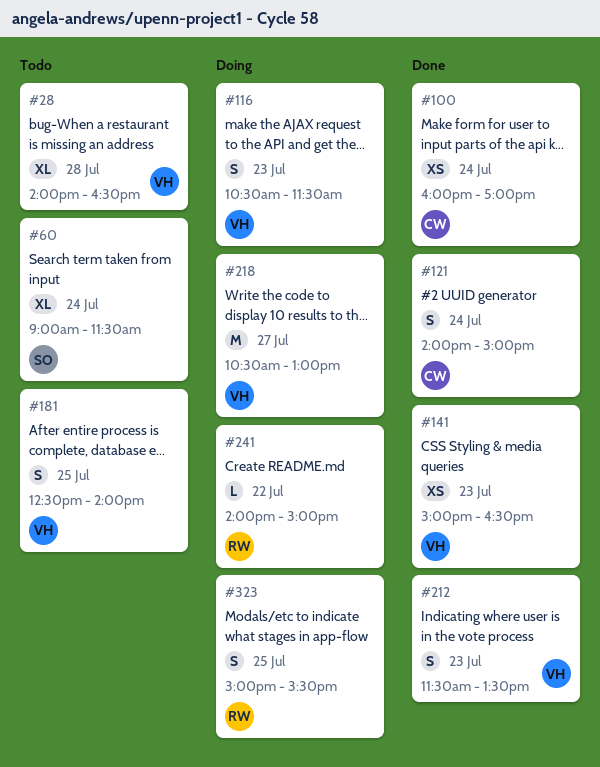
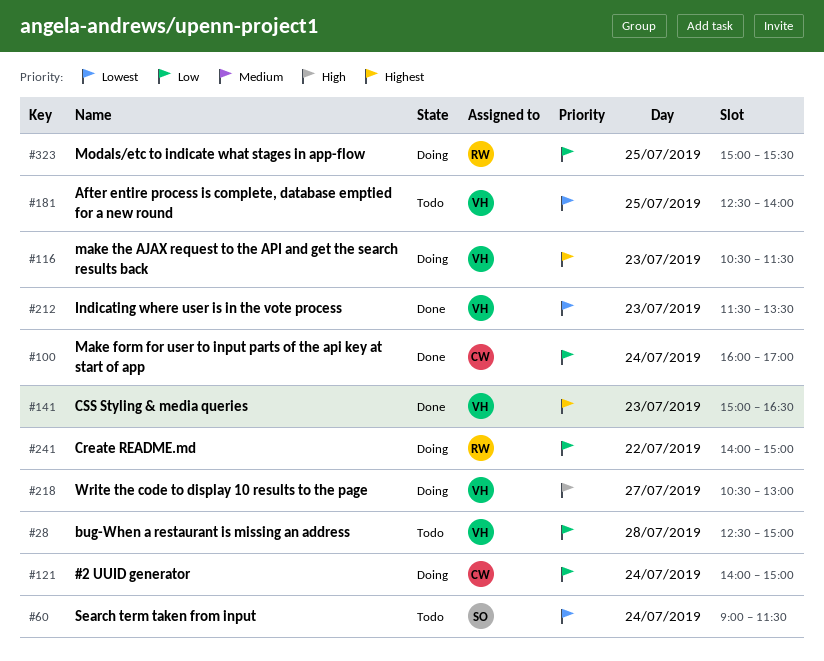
#28, begins: 14:00 -> 12:30
#28, ends: 16:30 -> 15:00
#121, status: Done -> Doing

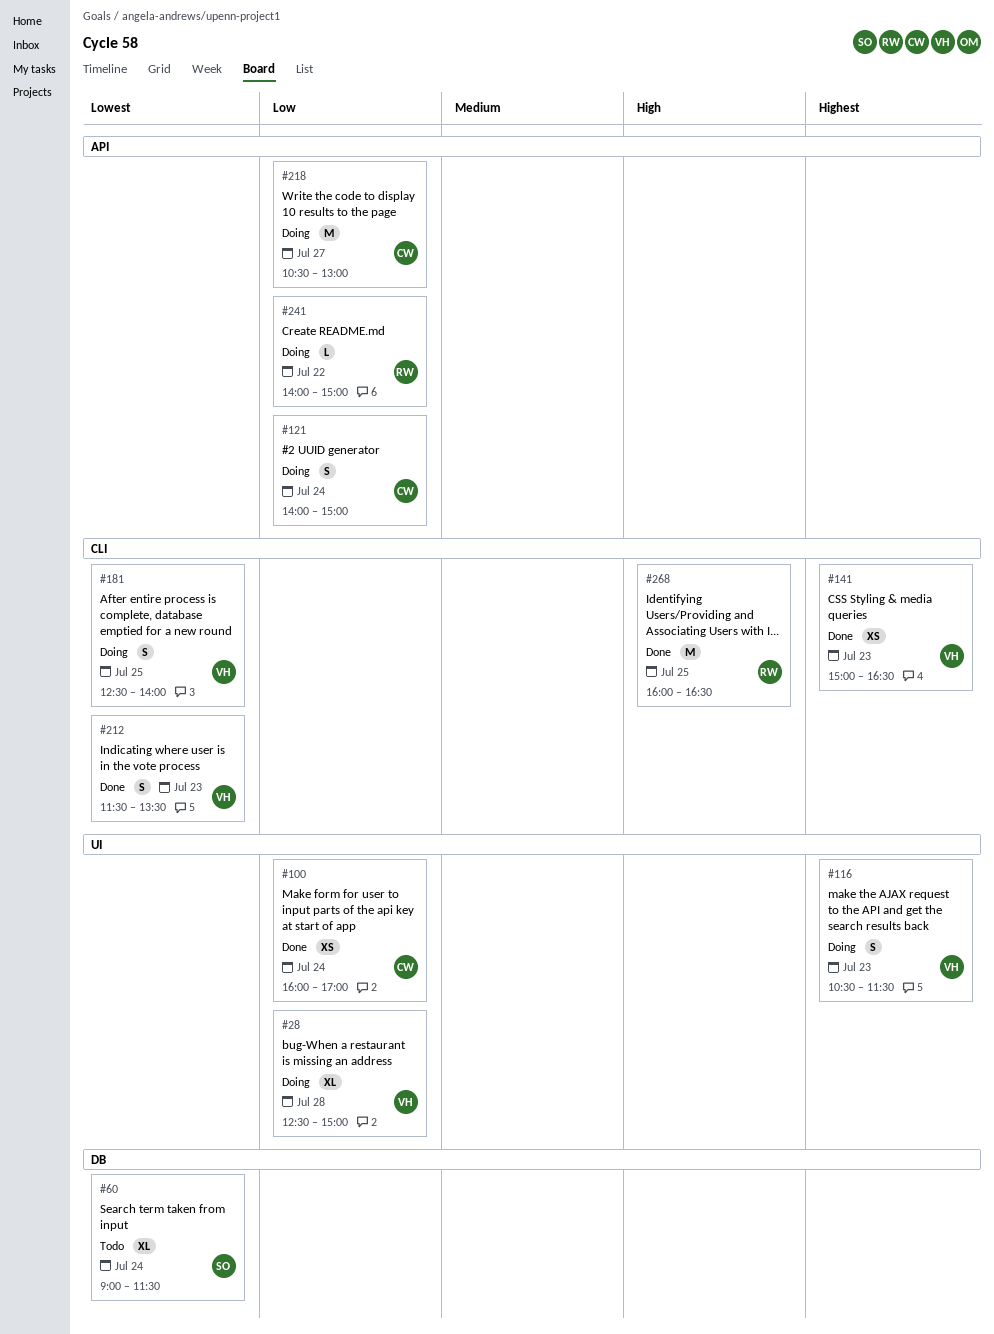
#28, status: Todo -> Doing
#181, status: Todo -> Doing
#218, owner: VH -> CW
#218, priority: High -> Low
#268: none -> present
#323: present -> none

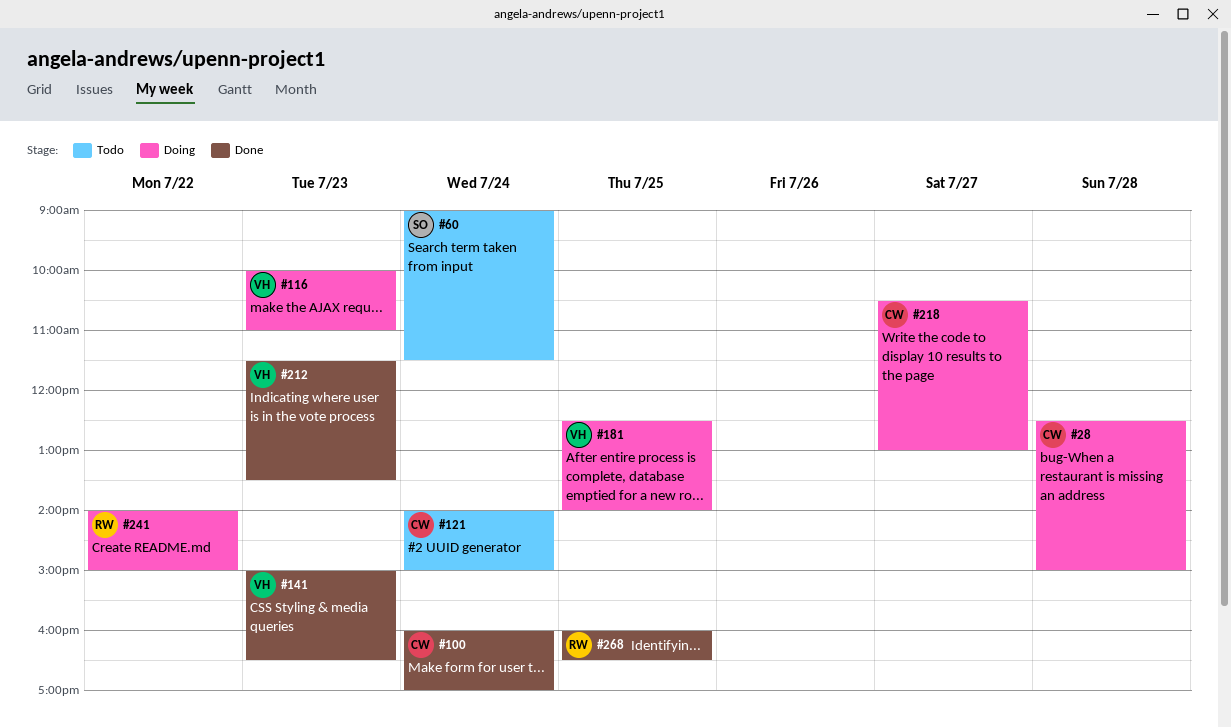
#28, owner: VH -> CW
#116, begins: 10:30 -> 10:00
#116, ends: 11:30 -> 11:00
#121, status: Doing -> Todo

